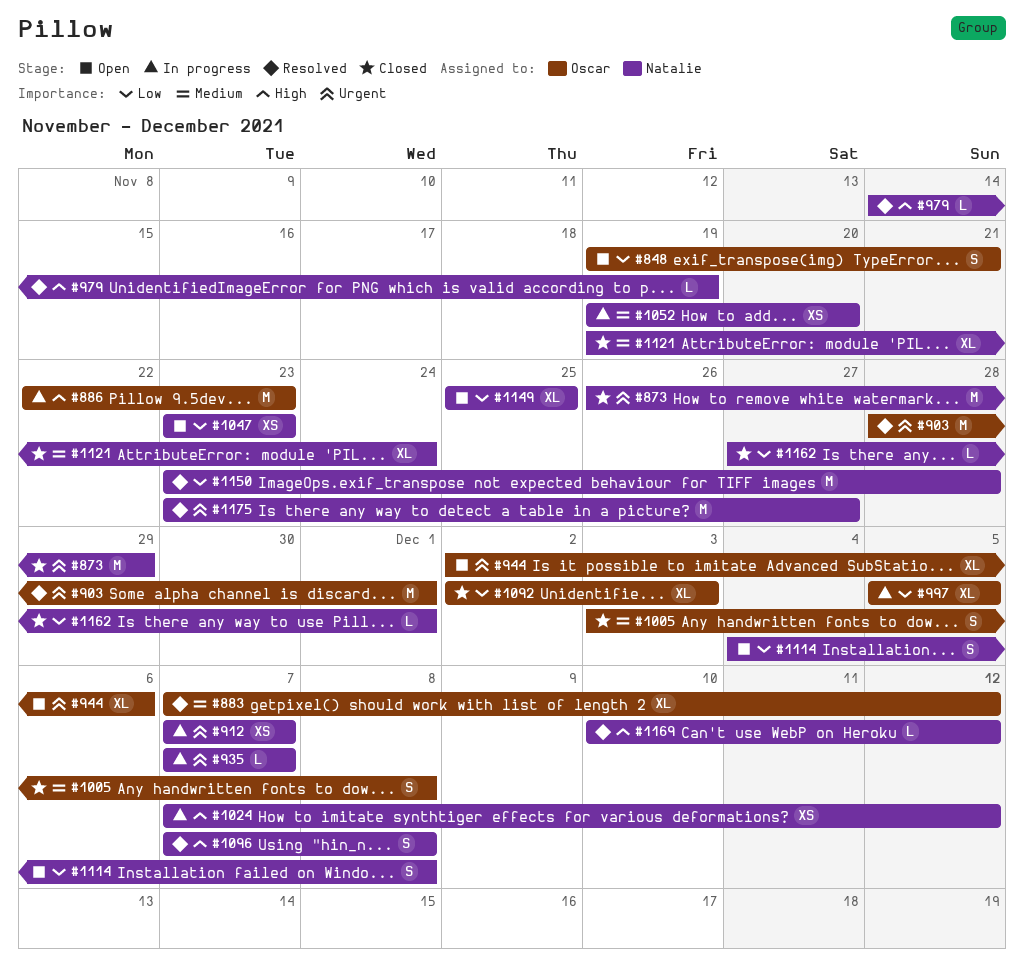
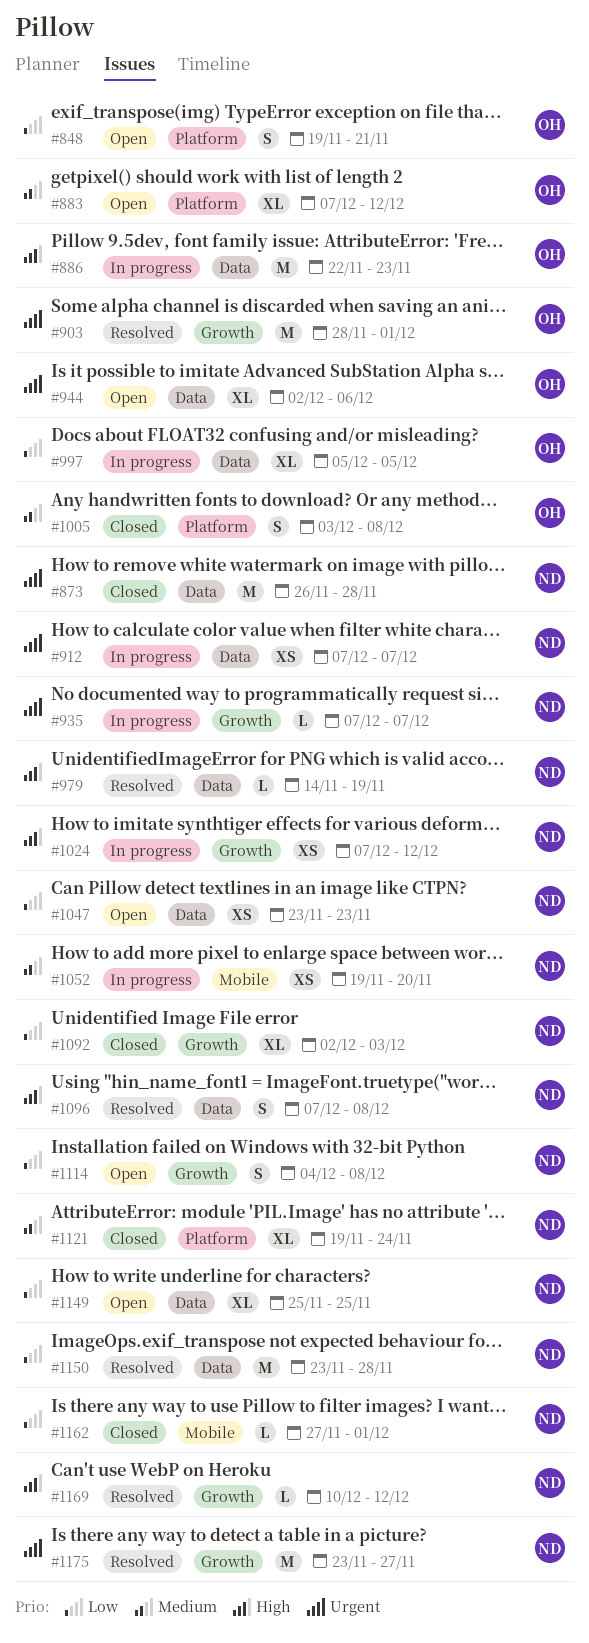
#873, due: Nov 29 -> Nov 28
#883, status: Resolved -> Open
#1092, owner: Oscar -> Natalie

